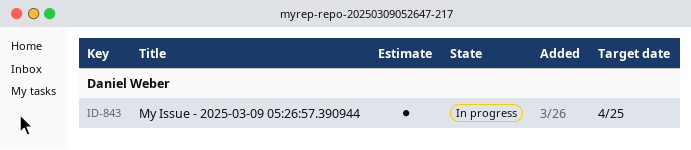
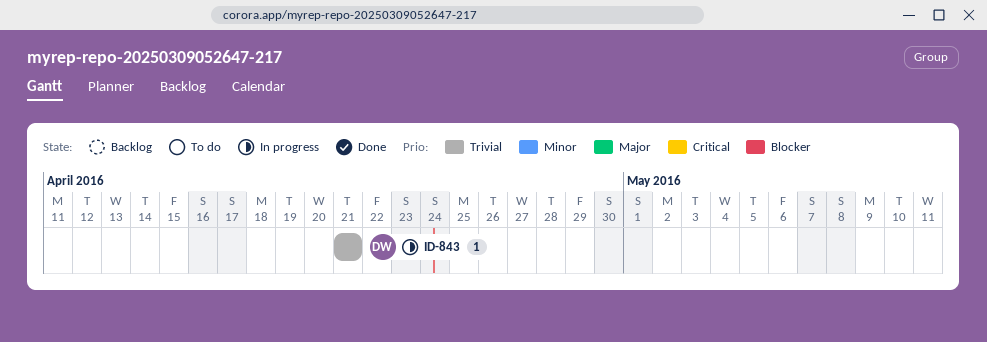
ID-843, due: Apr 25 -> Apr 21

